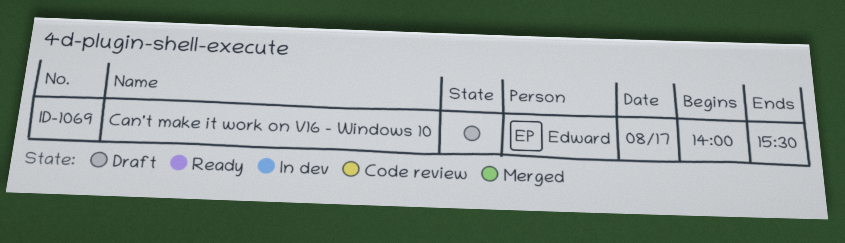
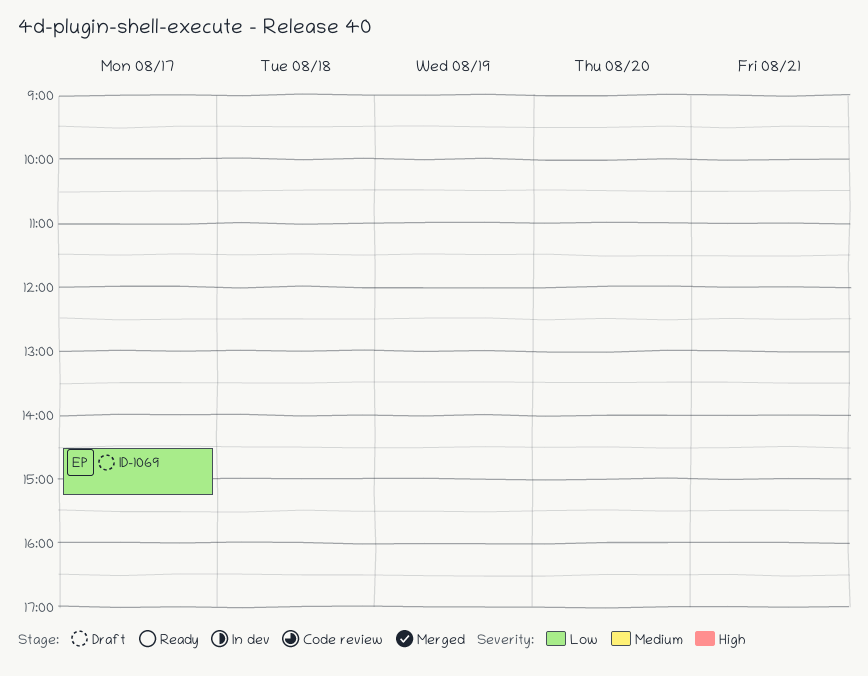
ID-1069, begins: 14:00 -> 14:30
ID-1069, ends: 15:30 -> 15:15

